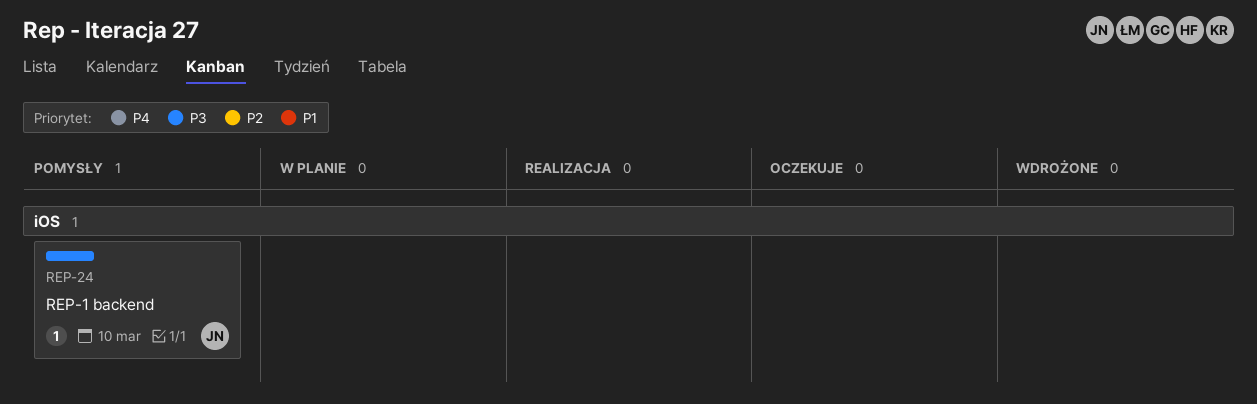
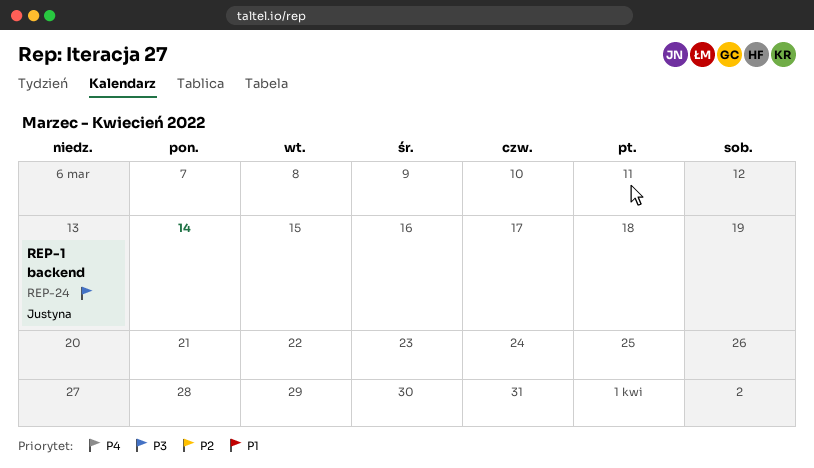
REP-24, due: Mar 10 -> Mar 13

